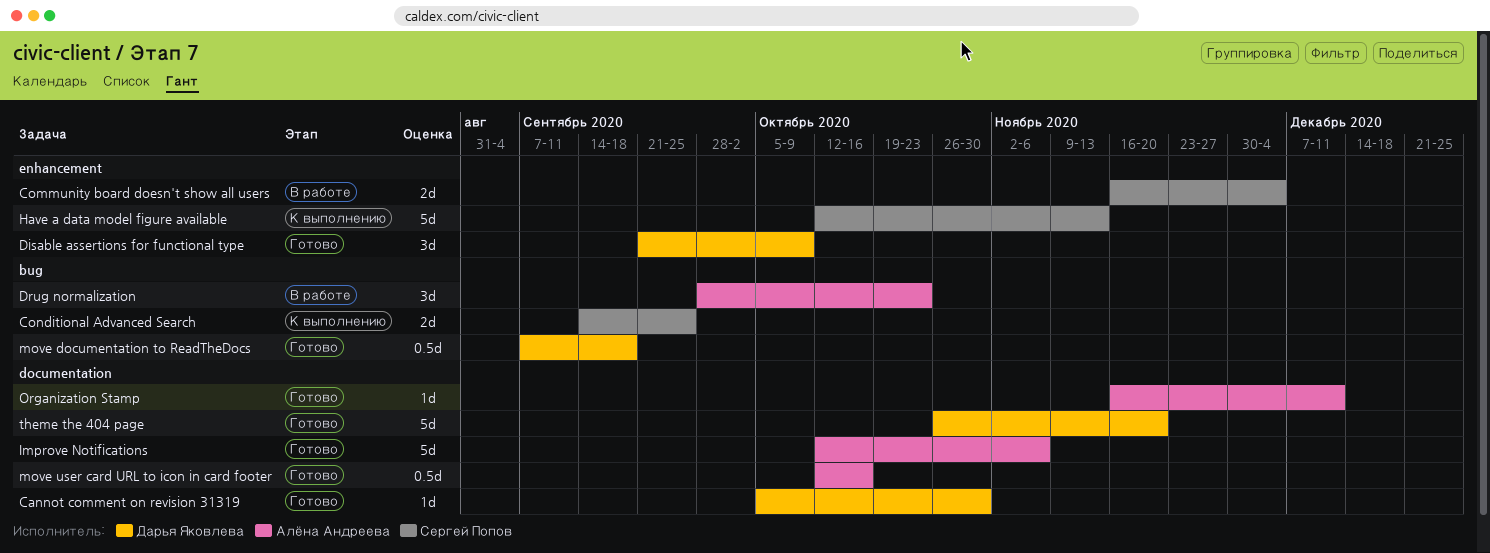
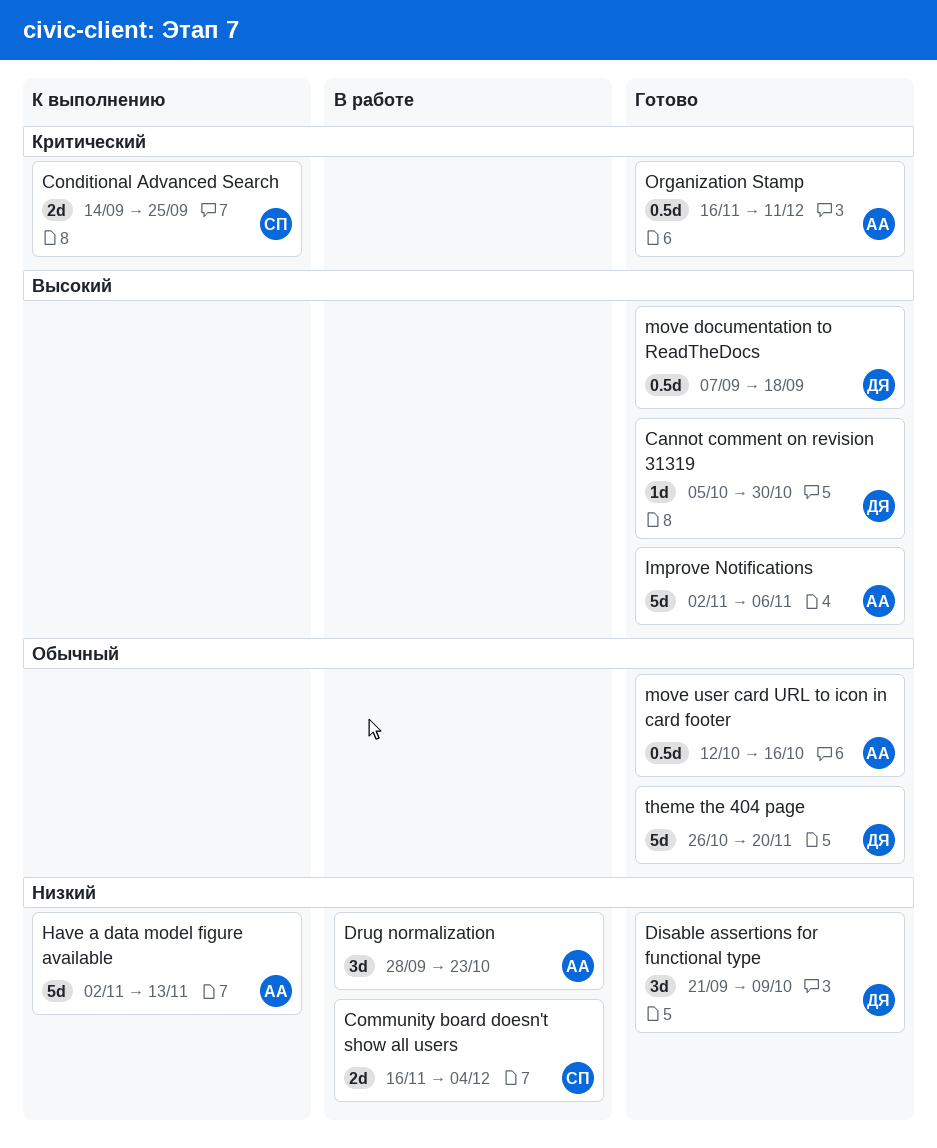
Have a data model figure available, owner: Сергей Попов -> Алёна Андреева
Have a data model figure available, start: Oct 12 -> Nov 2
Improve Notifications, start: Oct 12 -> Nov 2
Organization Stamp, estimate: 1d -> 0.5d

